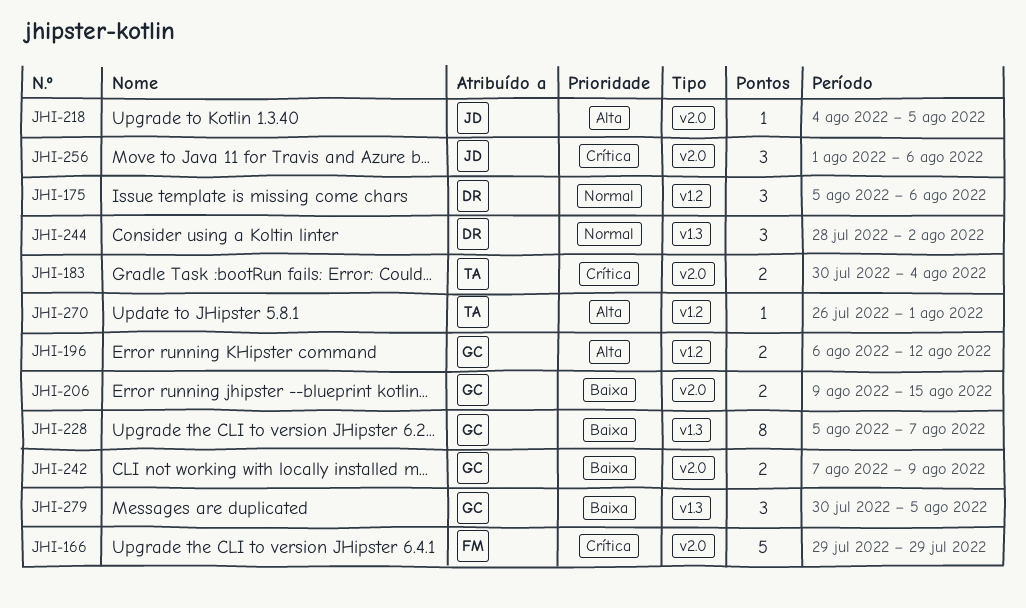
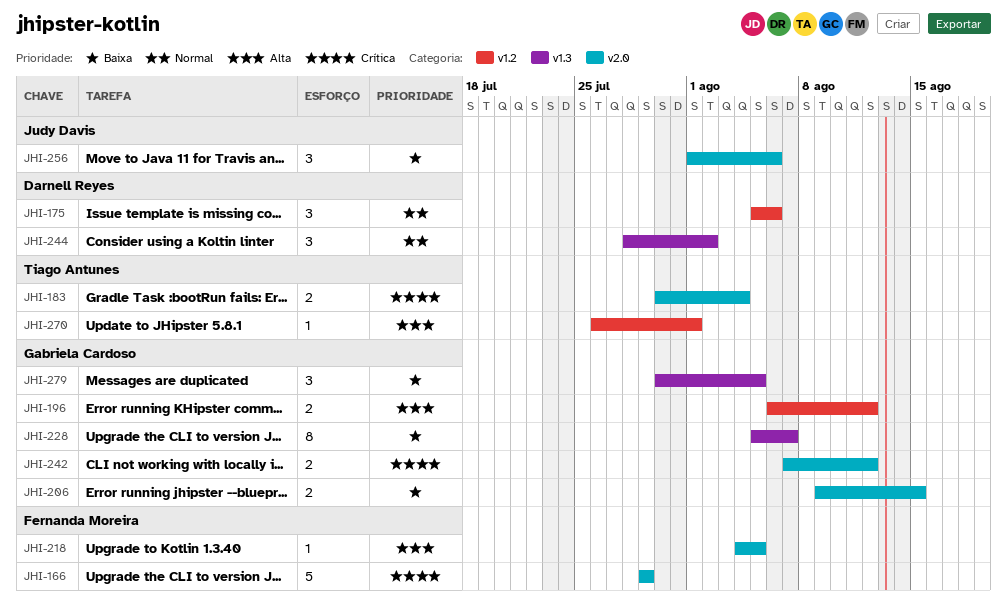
JHI-218, owner: Judy Davis -> Fernanda Moreira
JHI-242, priority: Baixa -> Crítica
JHI-242, due: Aug 9 -> Aug 12
JHI-256, priority: Crítica -> Baixa

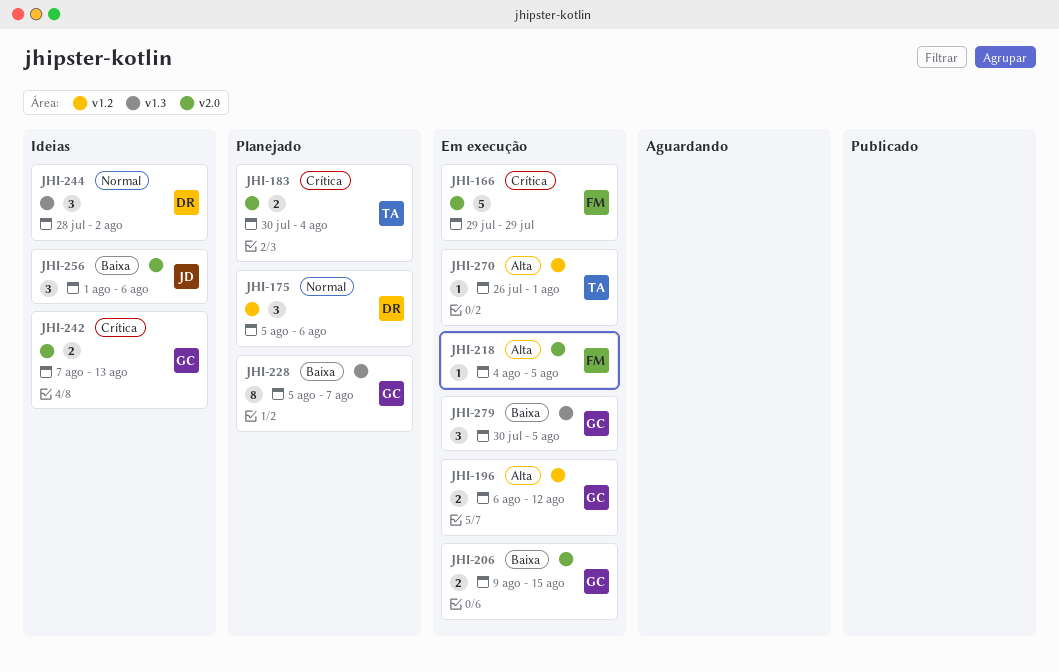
JHI-242, due: Aug 12 -> Aug 13

